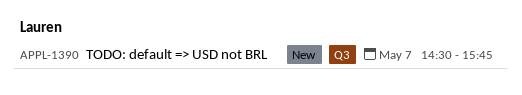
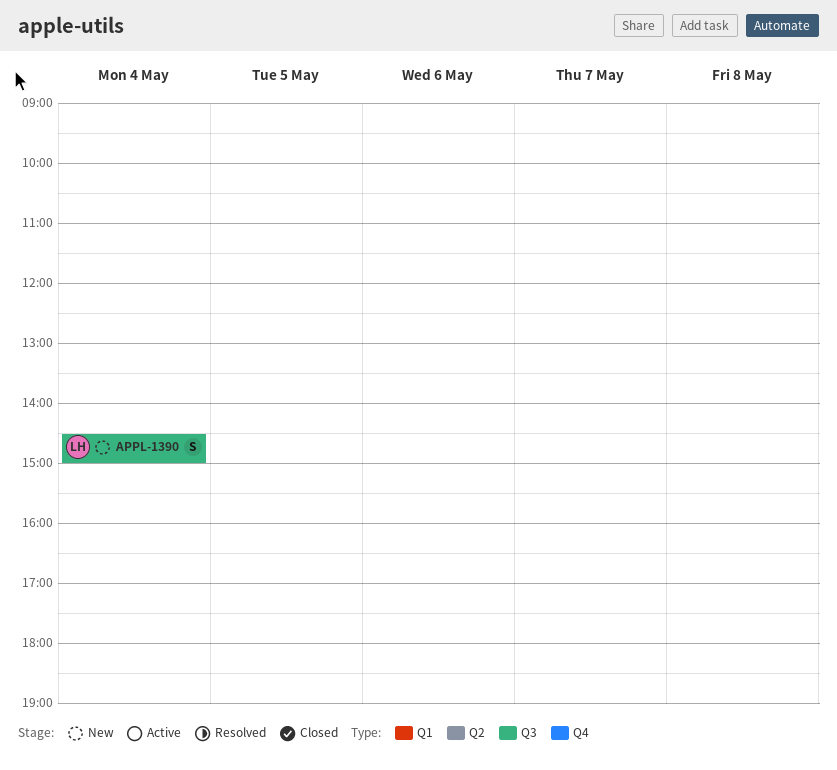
APPL-1390, day: May 7 -> May 4
APPL-1390, ends: 15:45 -> 15:00

